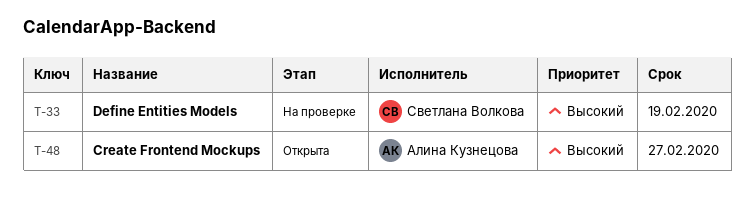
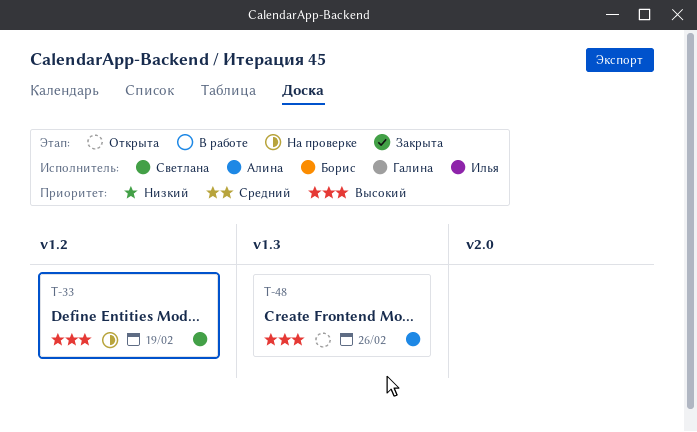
T-48, due: Feb 27 -> Feb 26

